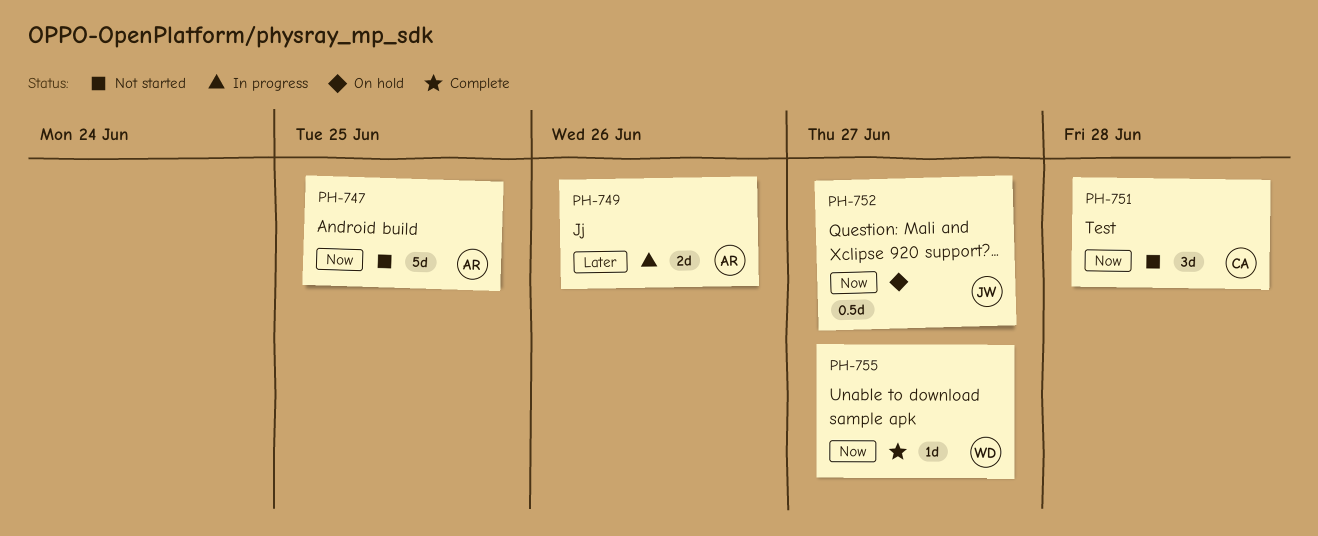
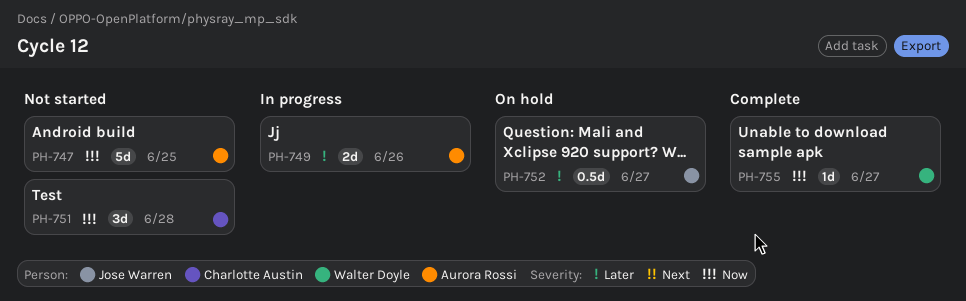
PH-752, priority: Now -> Later

